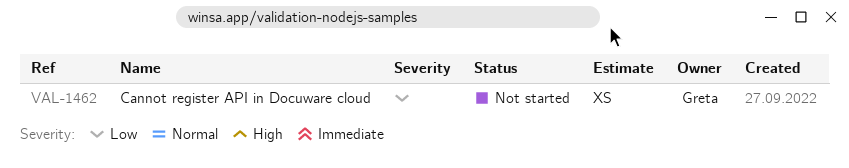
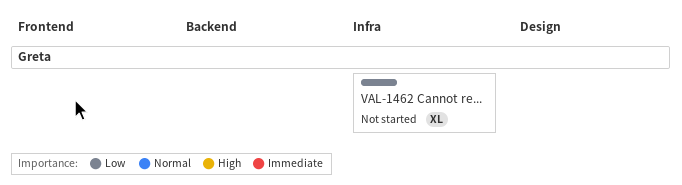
VAL-1462, estimate: XS -> XL

